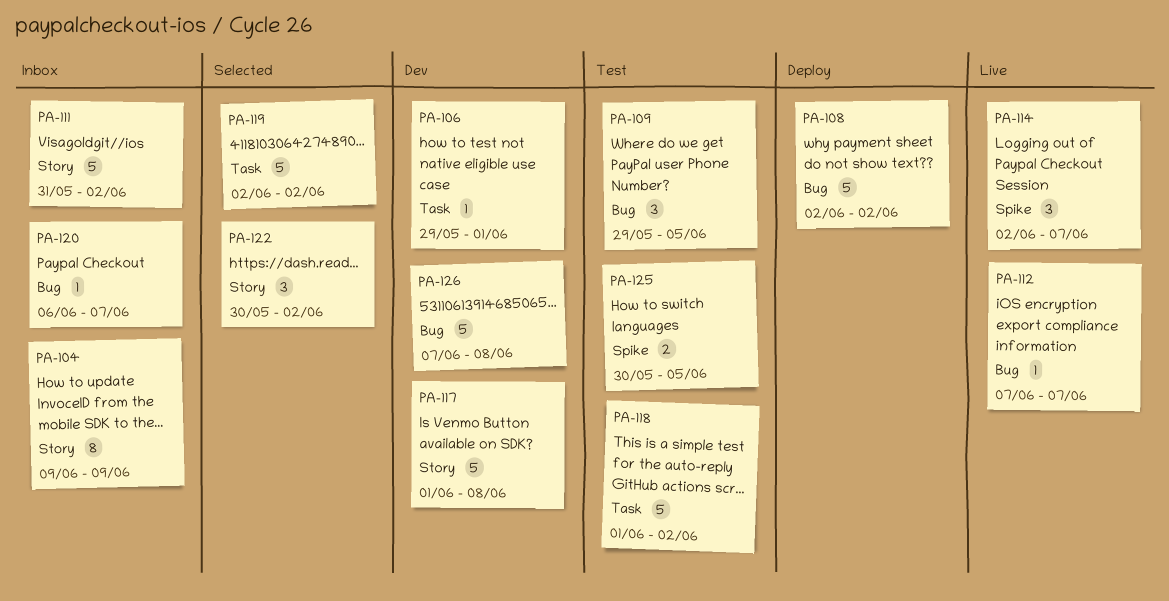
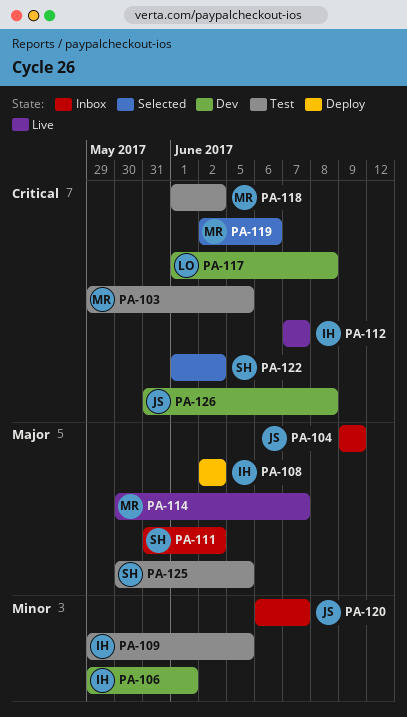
PA-103: none -> present
PA-114, start: Jun 2 -> May 30
PA-119, due: Jun 2 -> Jun 6
PA-122, start: May 30 -> Jun 1
PA-126, start: Jun 7 -> May 31

